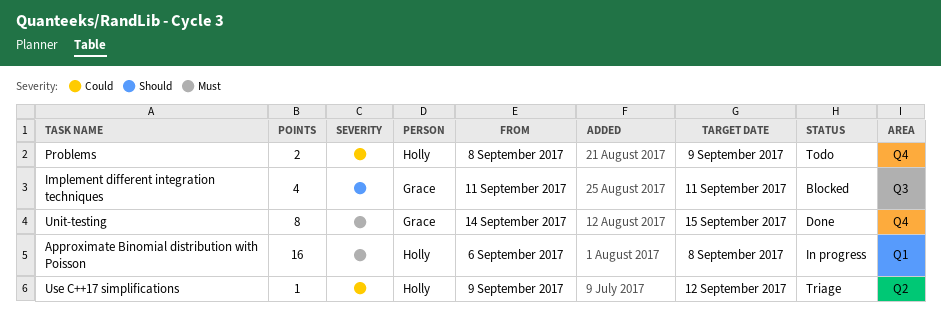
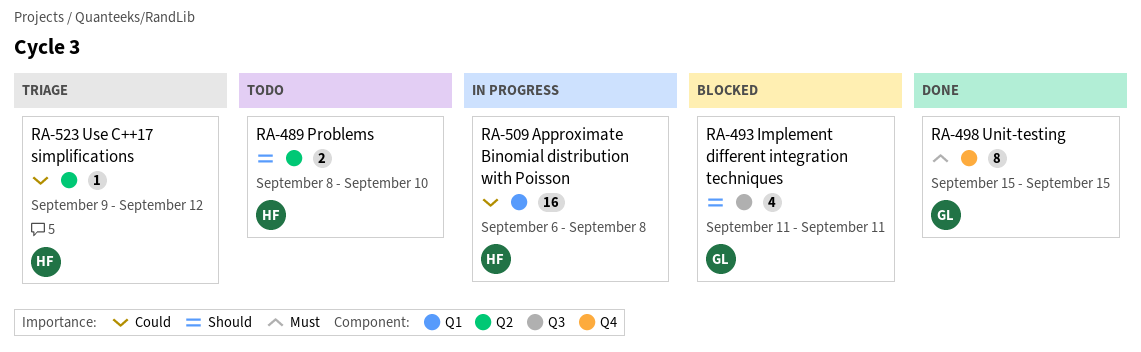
Approximate Binomial distribution with Poisson, priority: Must -> Could
Problems, priority: Could -> Should
Problems, label: Q4 -> Q2
Problems, due: Sep 9 -> Sep 10
Unit-testing, start: Sep 14 -> Sep 15

